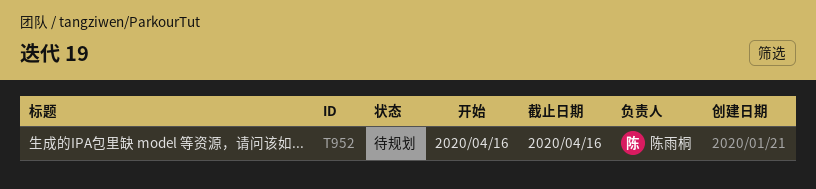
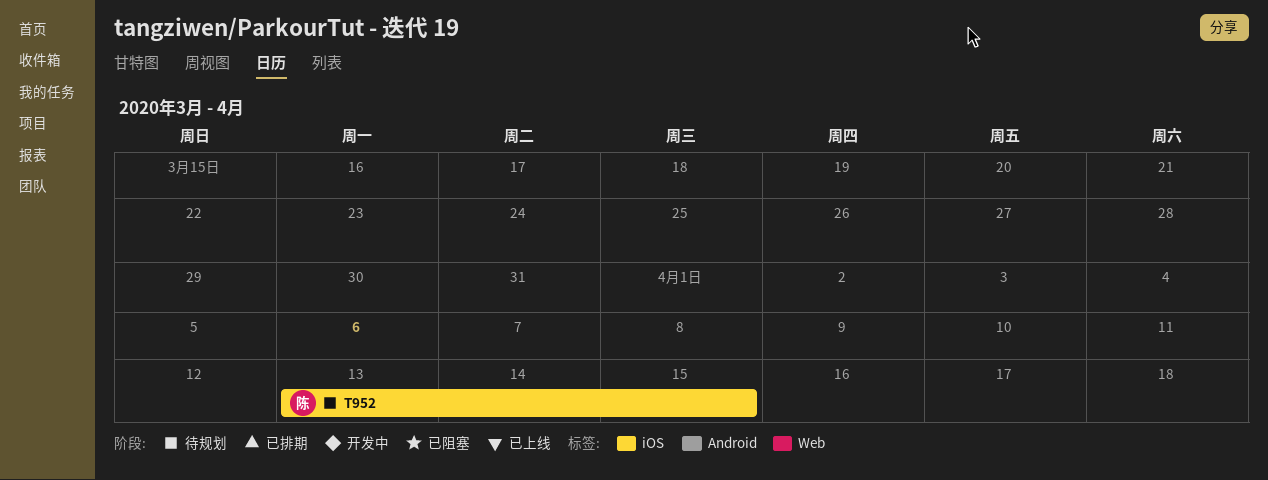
T952, start: Apr 16 -> Apr 13
T952, due: Apr 16 -> Apr 15

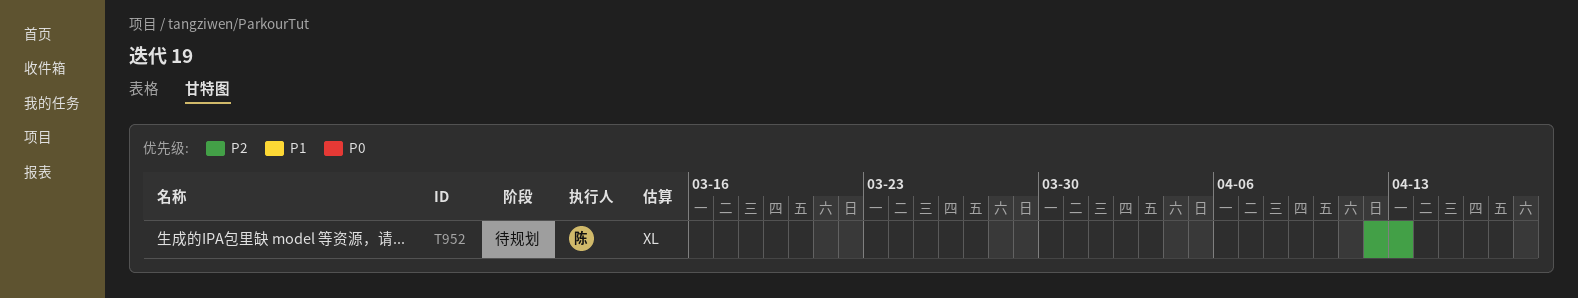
T952, start: Apr 13 -> Apr 12
T952, due: Apr 15 -> Apr 13

